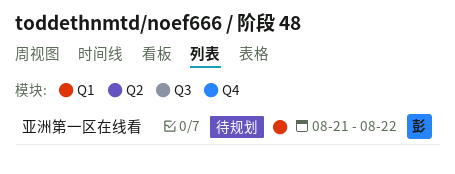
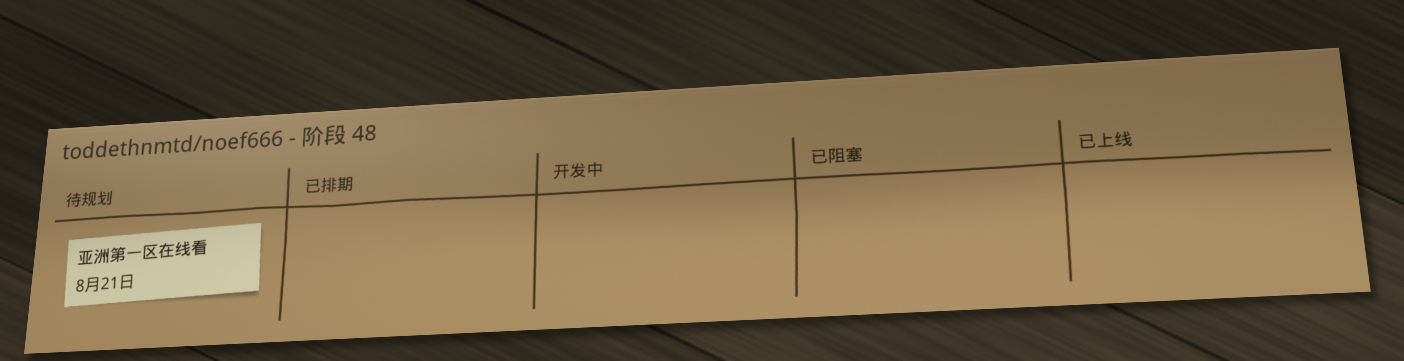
亚洲第一区在线看, due: Aug 22 -> Aug 21

